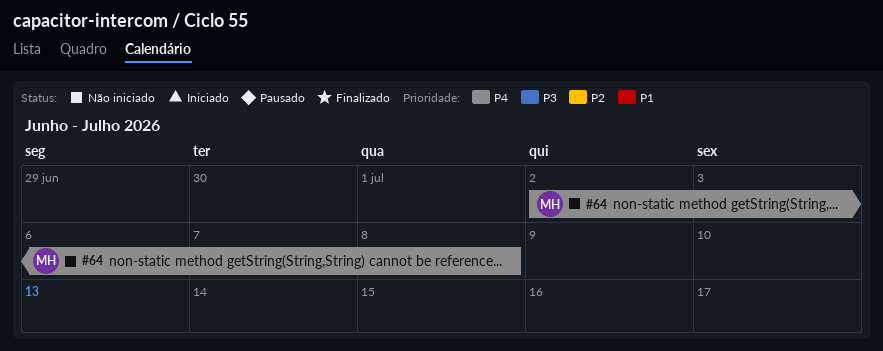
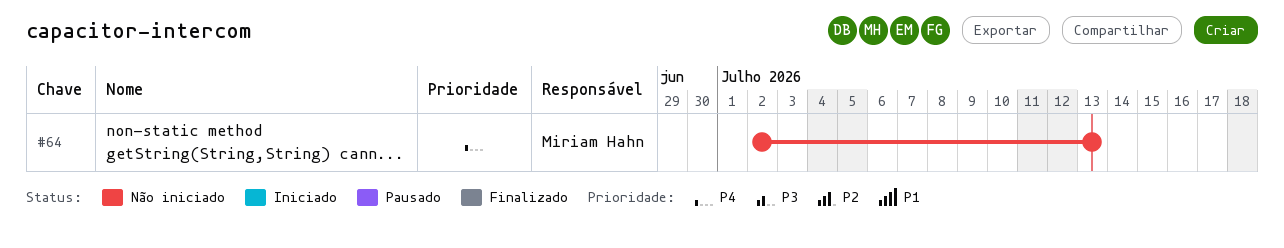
#64, due: Jul 8 -> Jul 13

